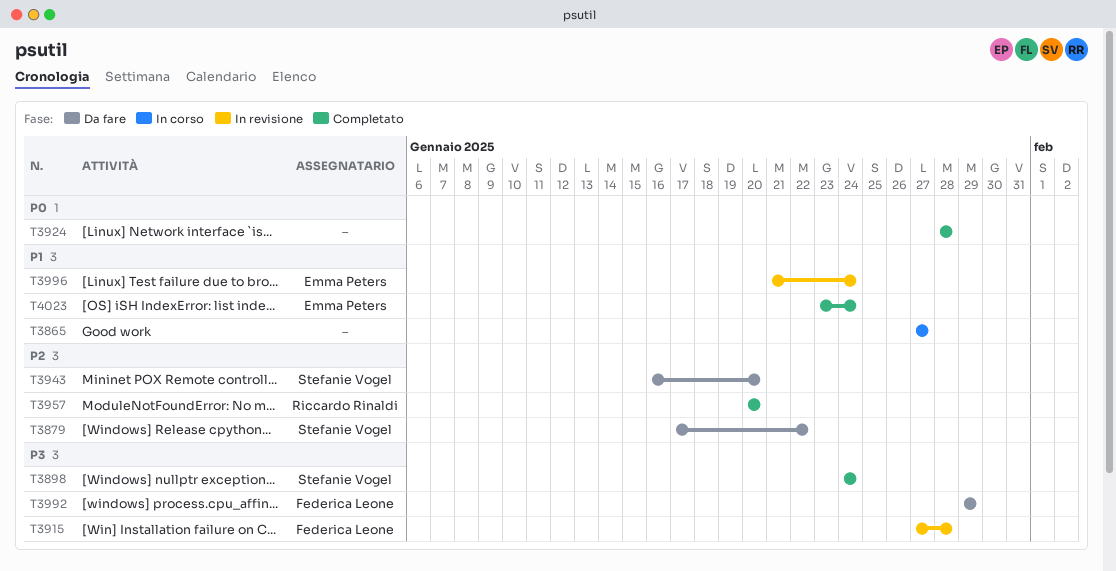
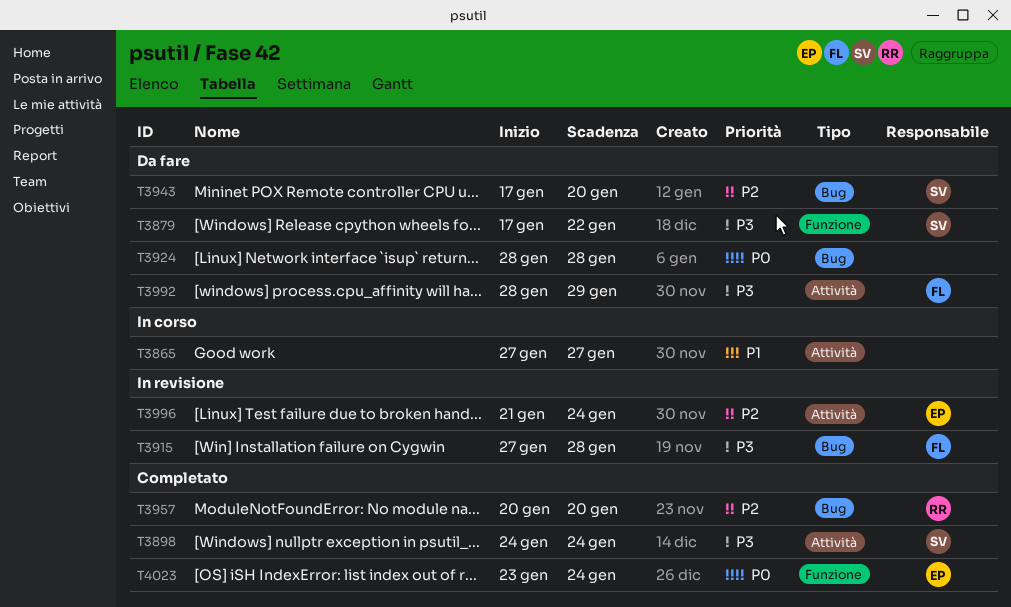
T3879, priority: P2 -> P3
T3924, status: Completato -> Da fare
T3943, start: Jan 16 -> Jan 17
T3992, start: Jan 29 -> Jan 28
T3996, priority: P1 -> P2
T4023, priority: P1 -> P0

